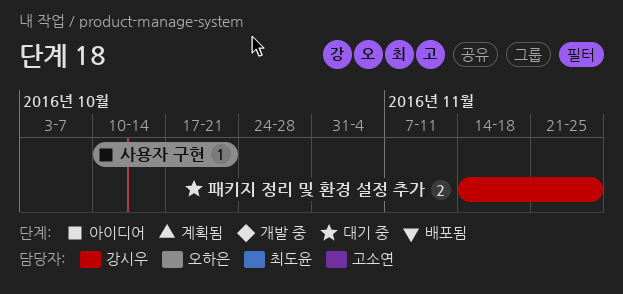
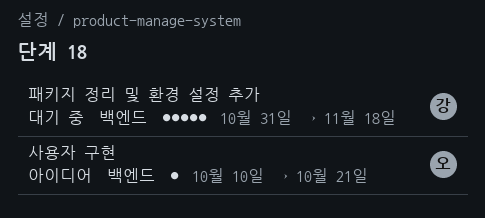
패키지 정리 및 환경 설정 추가, estimate: 2 -> 5
패키지 정리 및 환경 설정 추가, start: Nov 14 -> Oct 31
패키지 정리 및 환경 설정 추가, due: Nov 25 -> Nov 18

